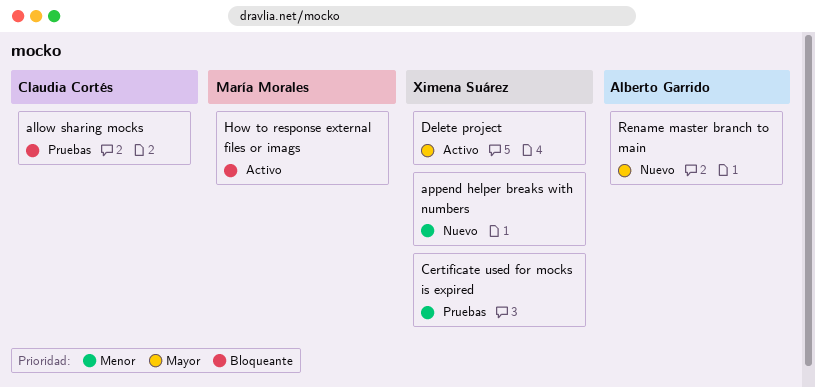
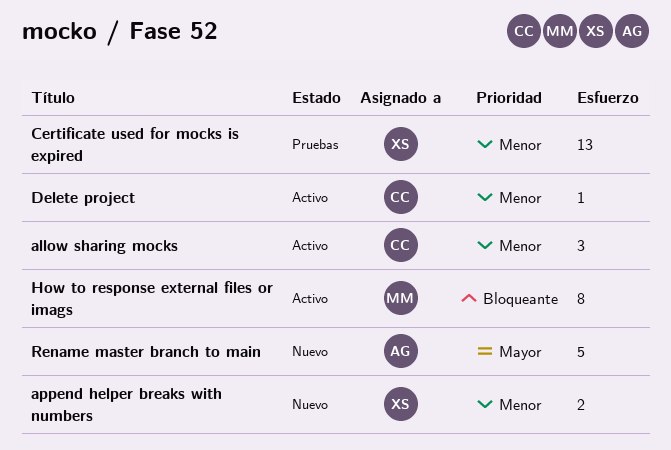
allow sharing mocks, status: Pruebas -> Activo
allow sharing mocks, priority: Bloqueante -> Menor
Delete project, owner: Ximena Suárez -> Claudia Cortés
Delete project, priority: Mayor -> Menor

